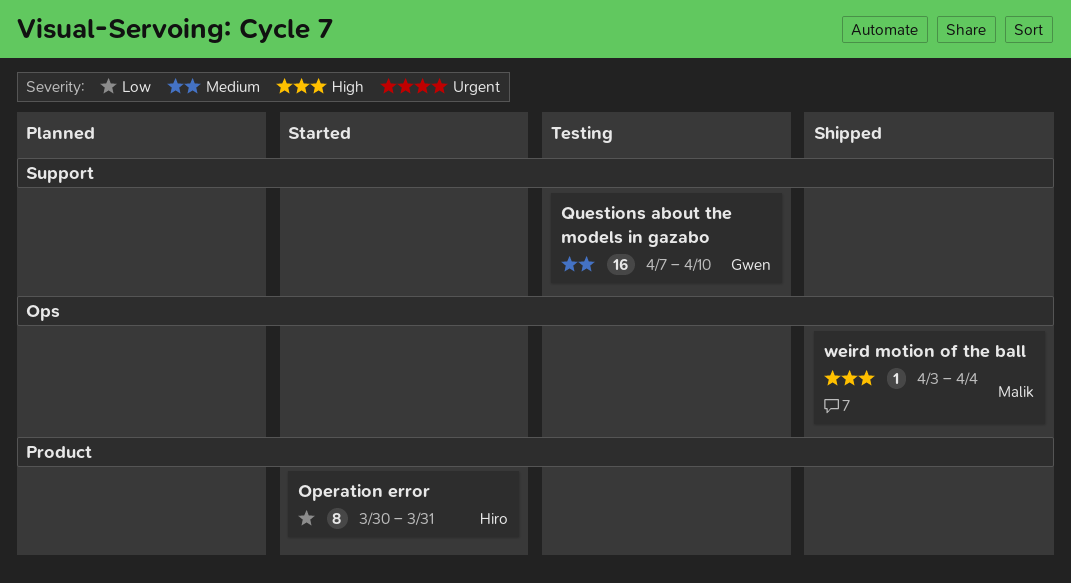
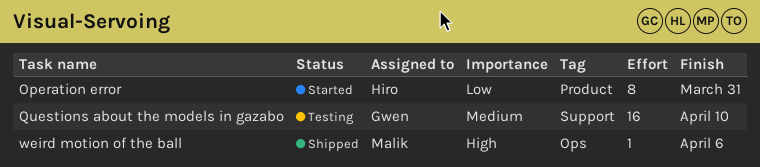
weird motion of the ball, due: Apr 4 -> Apr 6

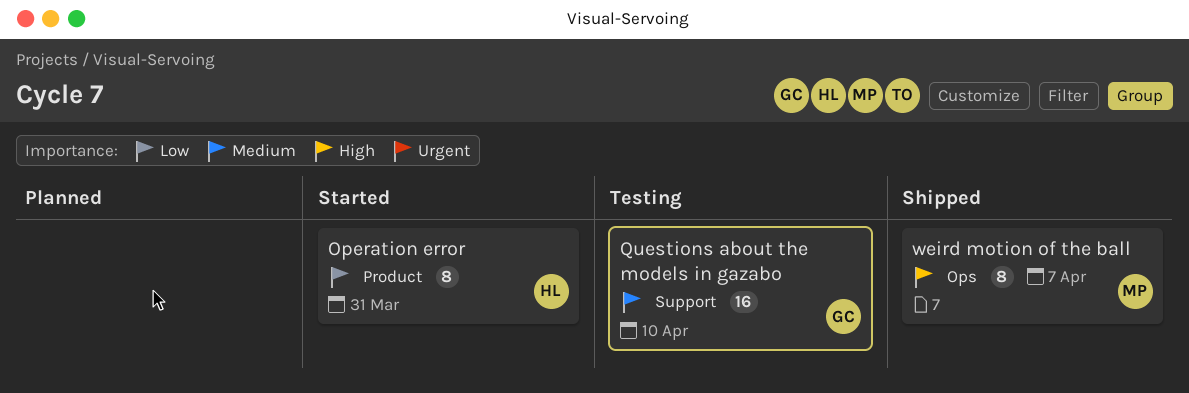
weird motion of the ball, estimate: 1 -> 8
weird motion of the ball, due: Apr 6 -> Apr 7

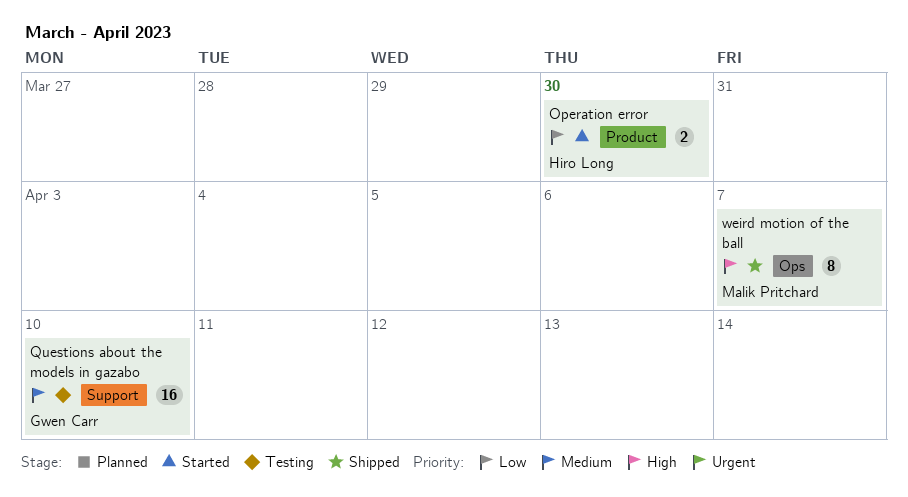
Operation error, estimate: 8 -> 2
Operation error, due: Mar 31 -> Mar 30

